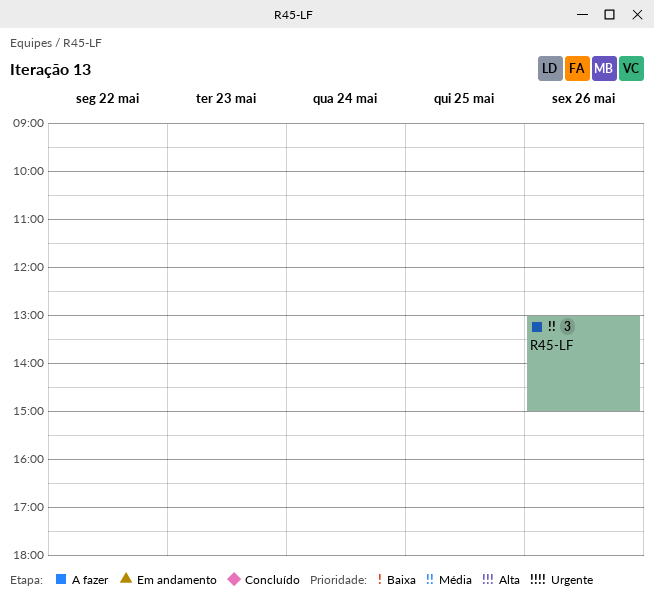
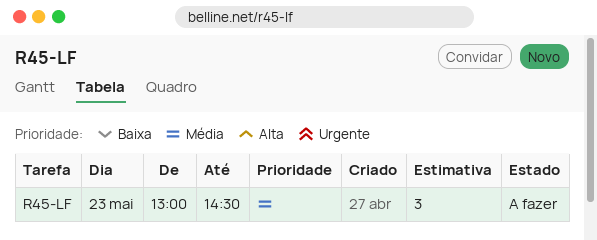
R45-LF, day: May 26 -> May 23
R45-LF, ends: 15:00 -> 14:30

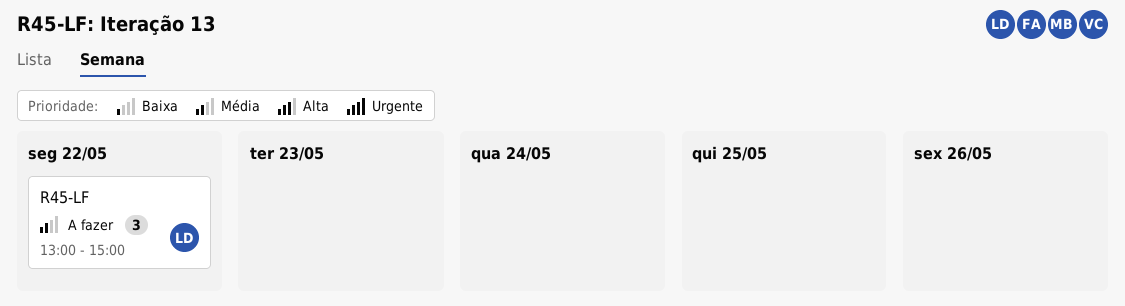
R45-LF, day: May 23 -> May 22
R45-LF, ends: 14:30 -> 15:00

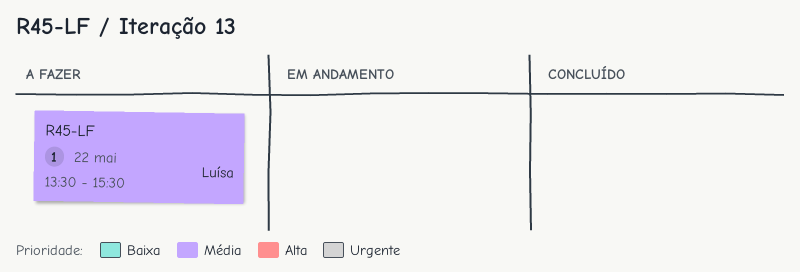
R45-LF, estimate: 3 -> 1
R45-LF, begins: 13:00 -> 13:30
R45-LF, ends: 15:00 -> 15:30

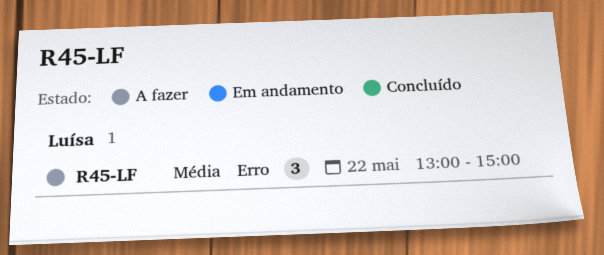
R45-LF, estimate: 1 -> 3
R45-LF, begins: 13:30 -> 13:00
R45-LF, ends: 15:30 -> 15:00

